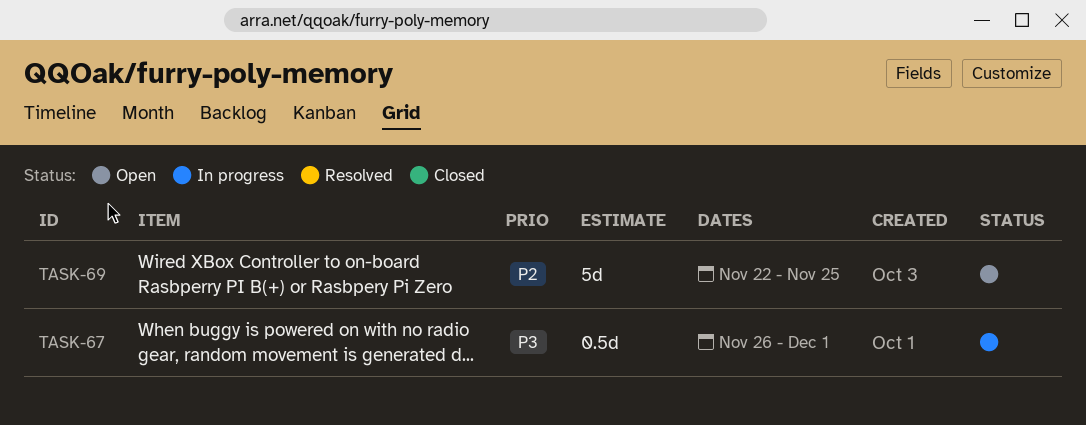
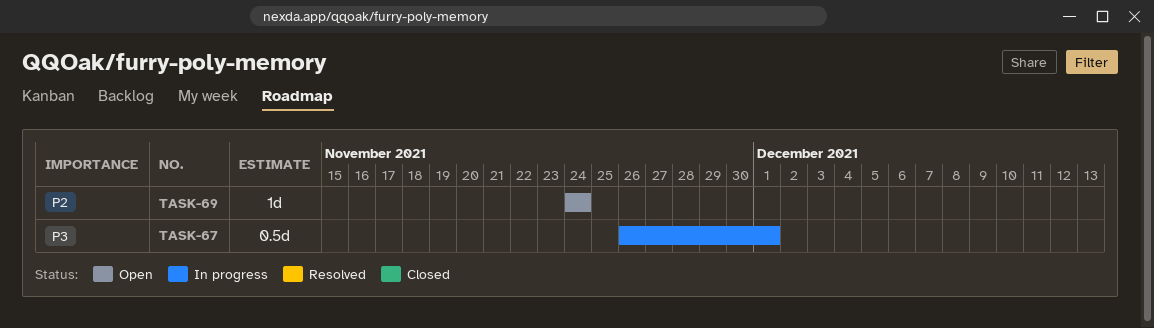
TASK-69, estimate: 5d -> 1d
TASK-69, start: Nov 22 -> Nov 24
TASK-69, due: Nov 25 -> Nov 24

